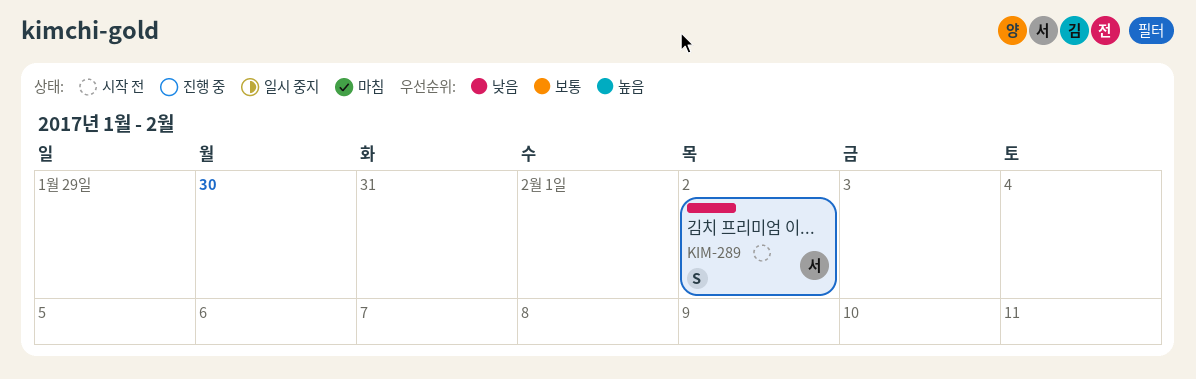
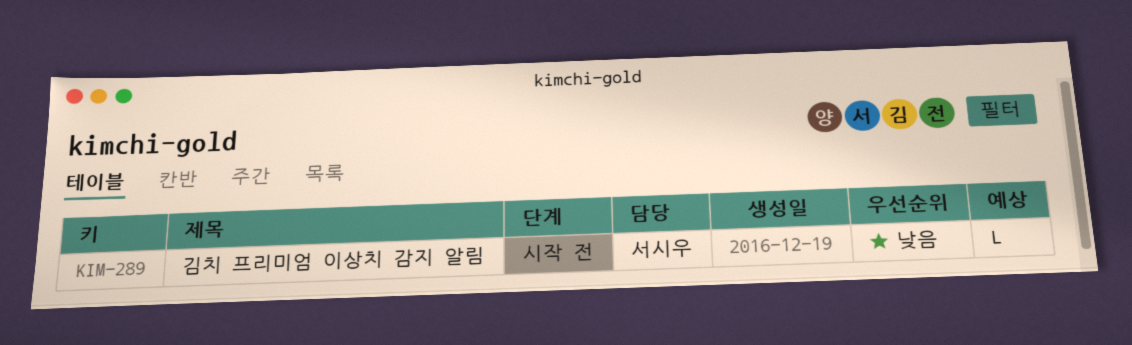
KIM-289, estimate: S -> L

